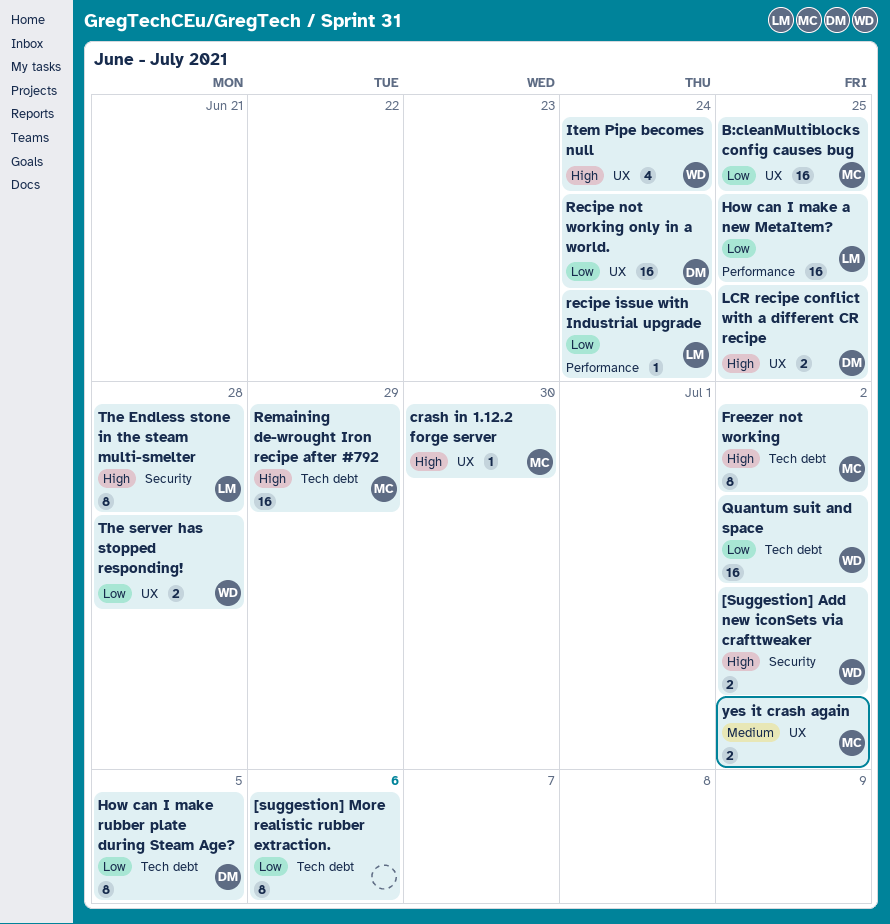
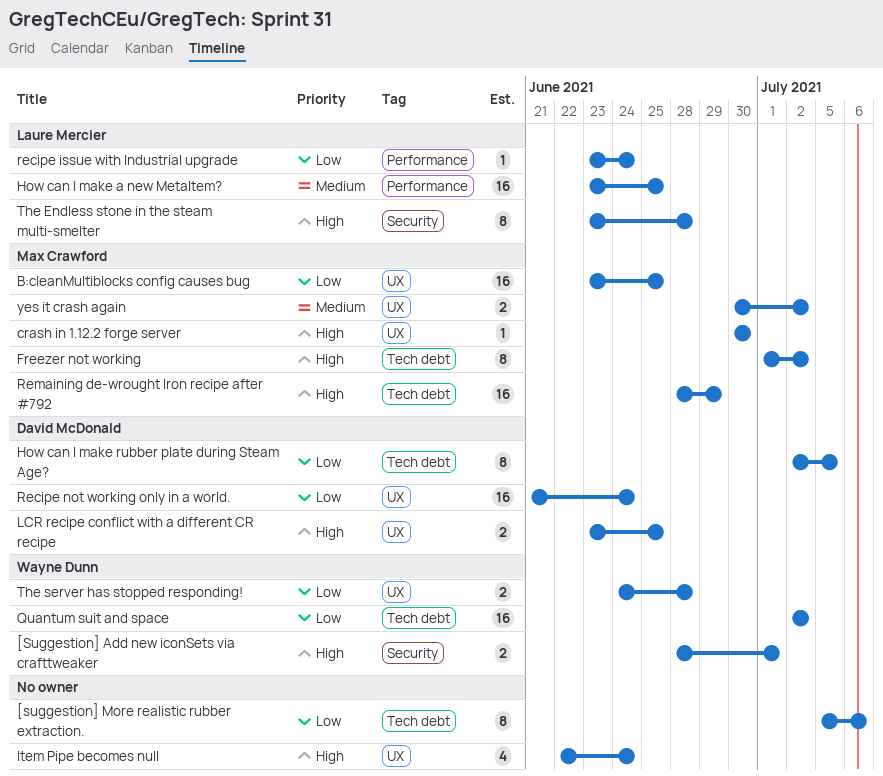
[Suggestion] Add new iconSets via crafttweaker, due: Jul 2 -> Jul 1
How can I make a new MetaItem?, priority: Low -> Medium
Item Pipe becomes null, owner: Wayne Dunn -> none

